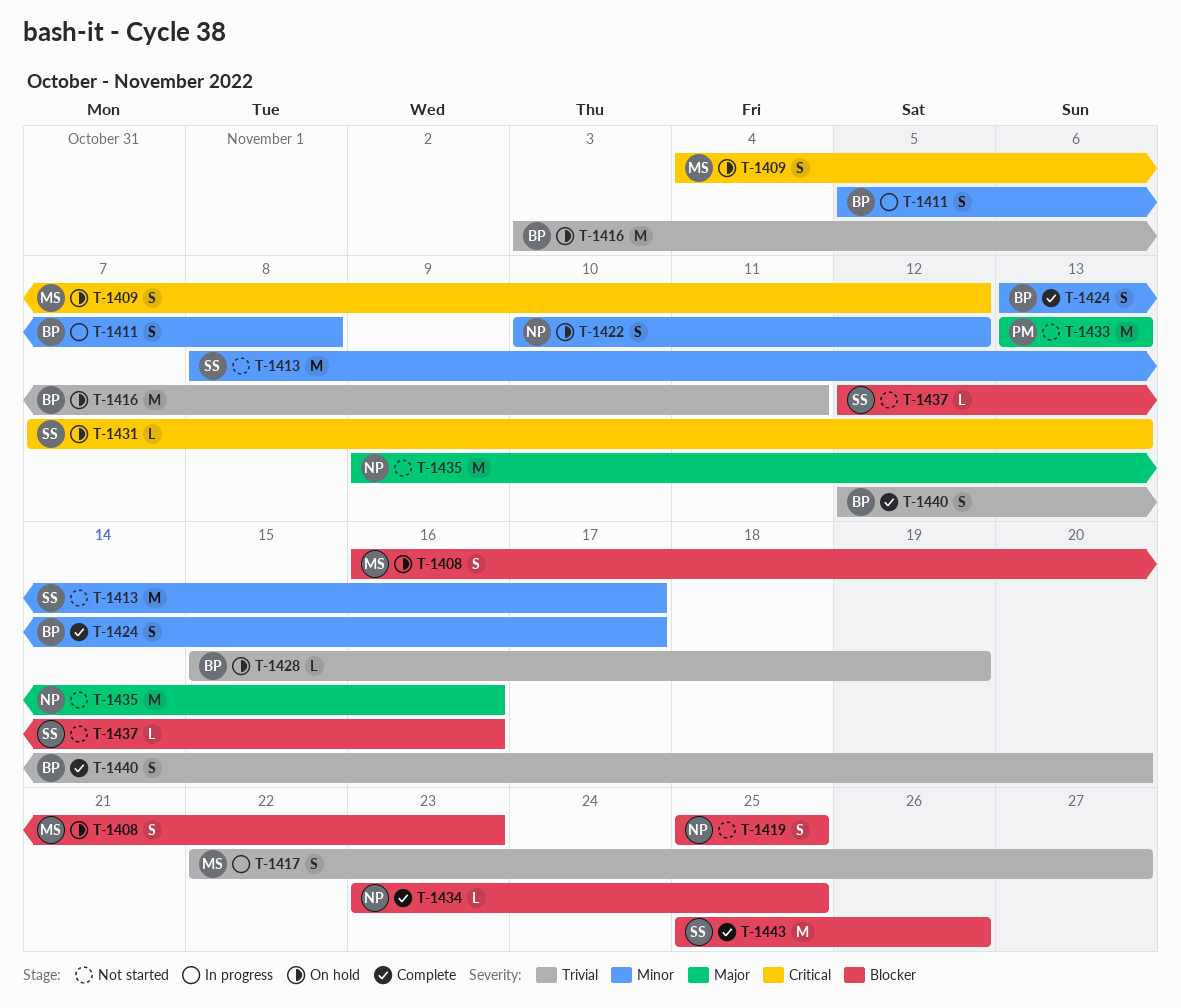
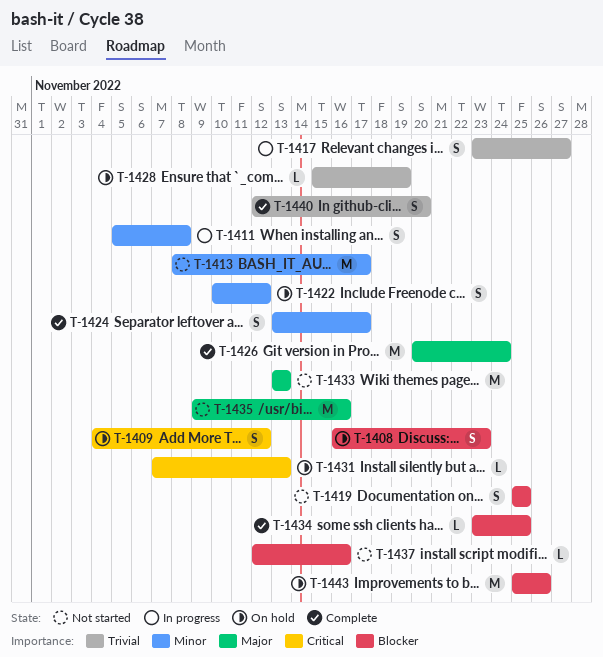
T-1416: present -> none
T-1417, start: Nov 22 -> Nov 23
T-1426: none -> present
T-1443, status: Complete -> On hold

